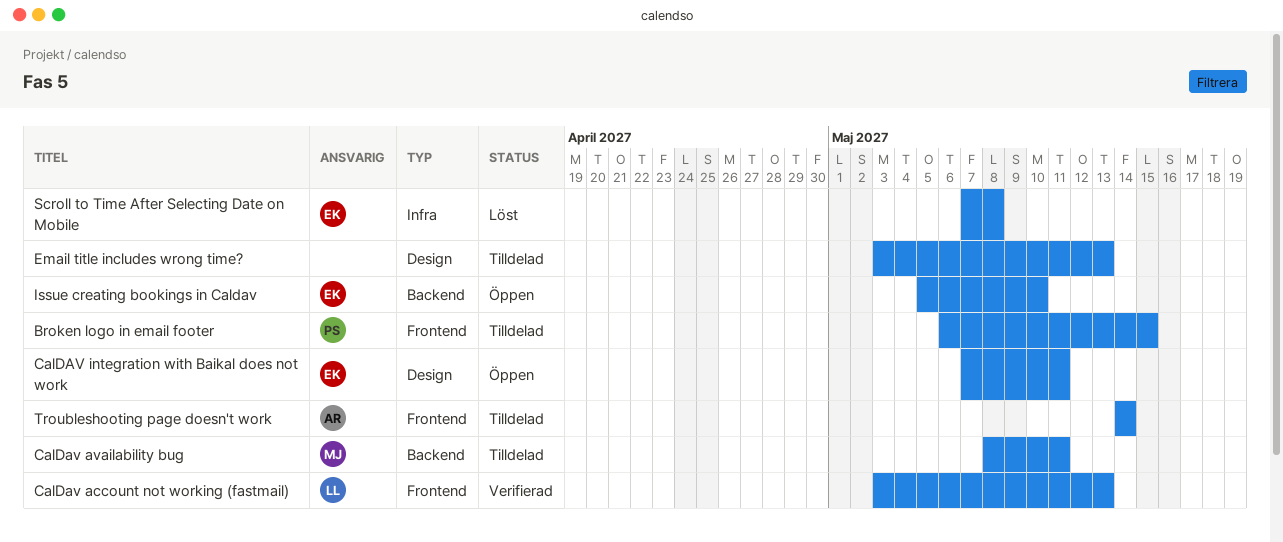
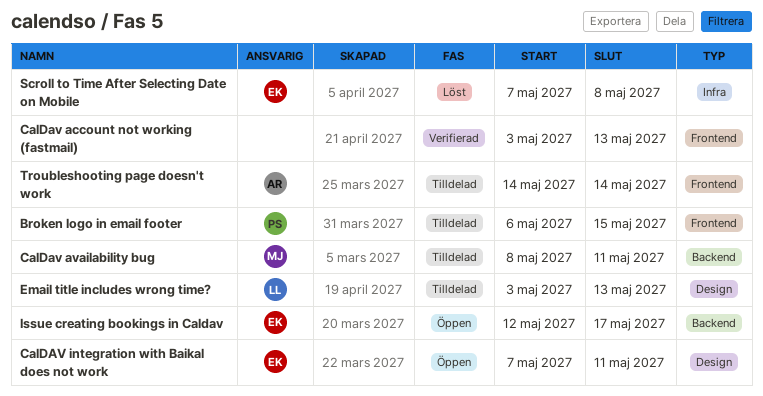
CalDav account not working (fastmail), owner: LL -> none
Email title includes wrong time?, owner: none -> LL
Issue creating bookings in Caldav, start: May 5 -> May 12
Issue creating bookings in Caldav, due: May 10 -> May 17

